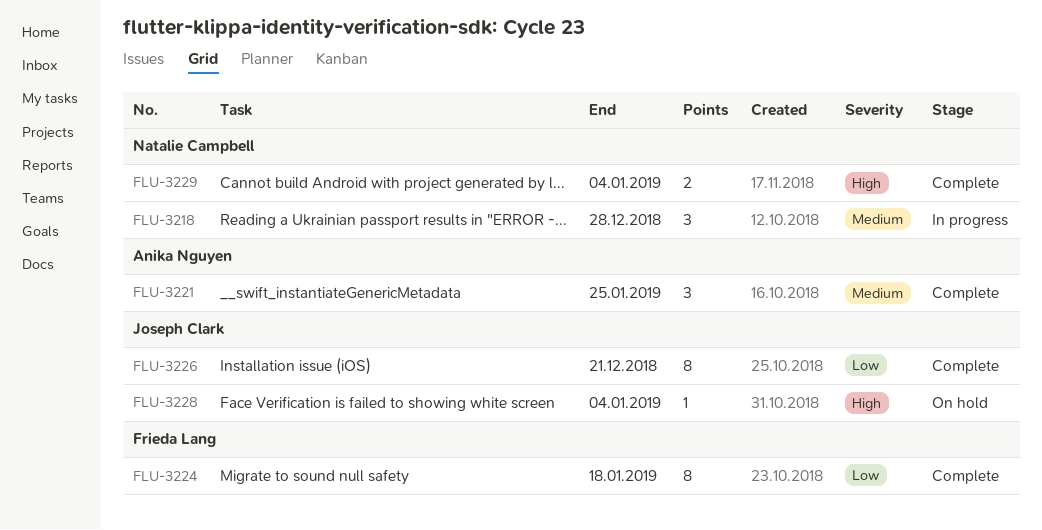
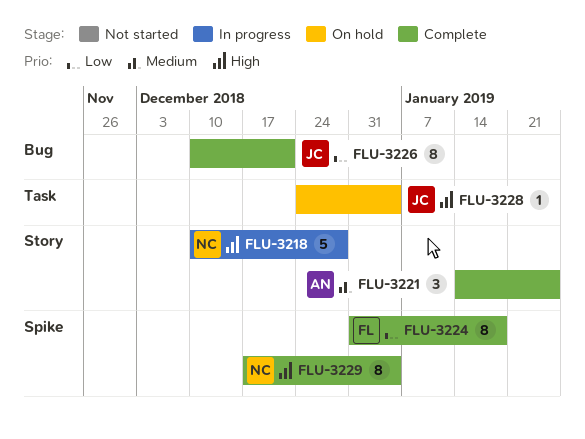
FLU-3218, priority: Medium -> High
FLU-3218, estimate: 3 -> 5
FLU-3229, estimate: 2 -> 8

